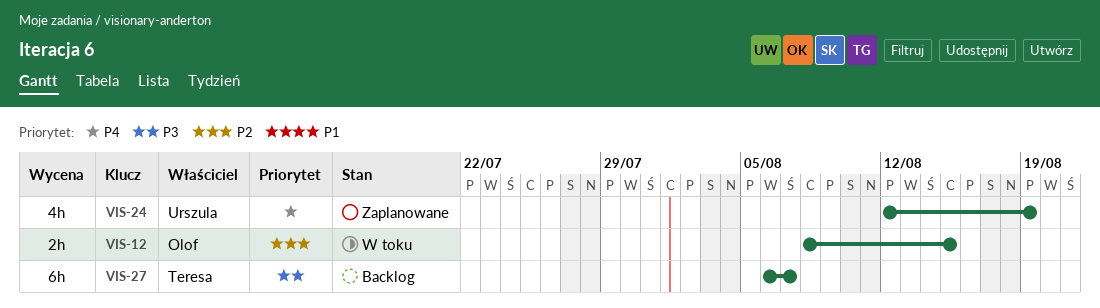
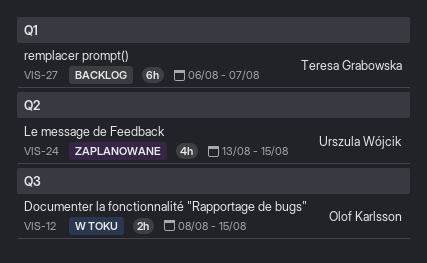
VIS-24, start: Aug 12 -> Aug 13
VIS-24, due: Aug 19 -> Aug 15

